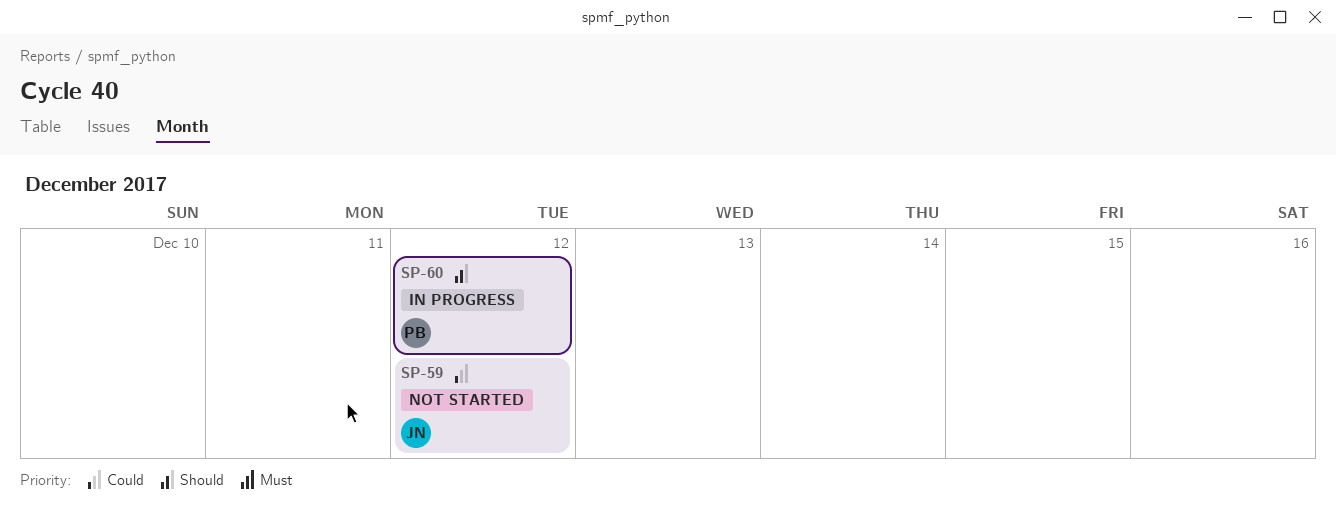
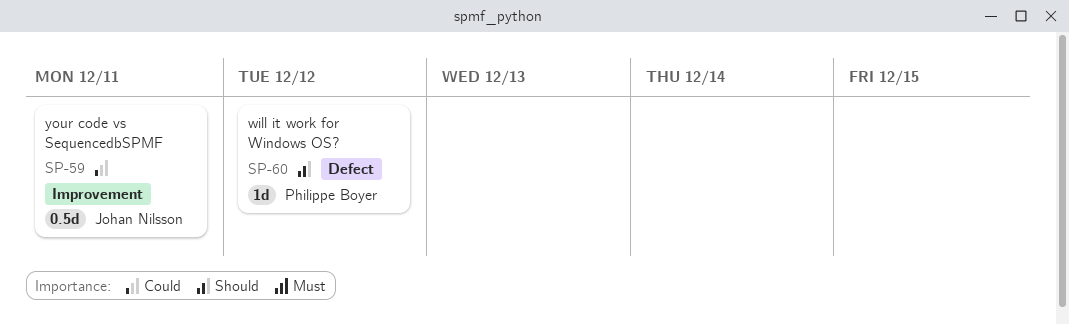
SP-59, due: Dec 12 -> Dec 11

